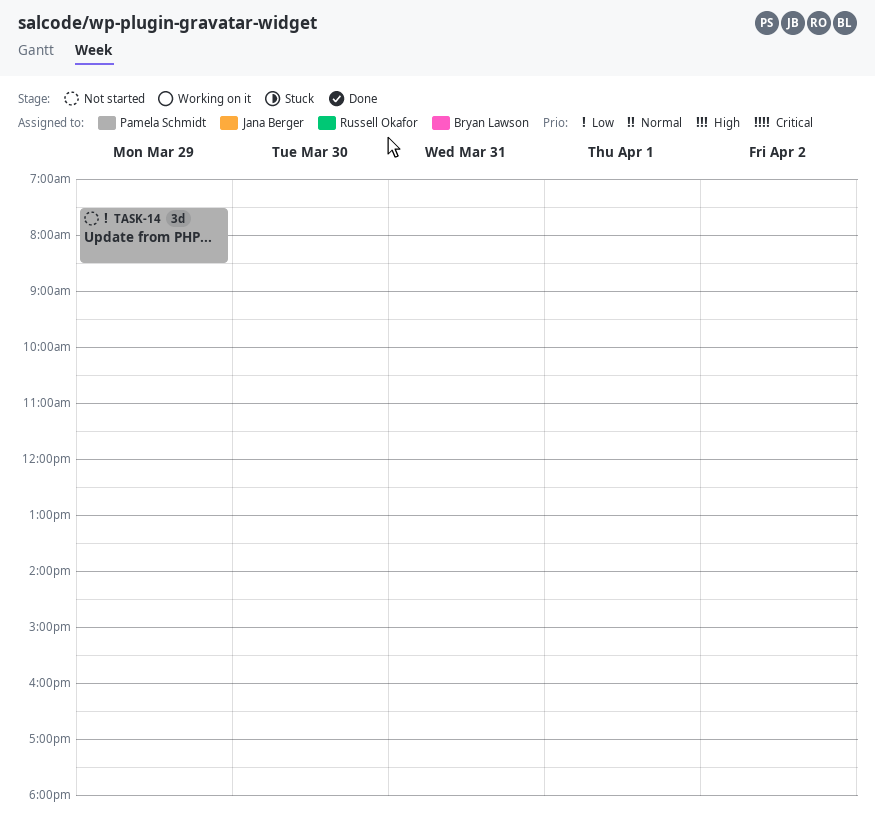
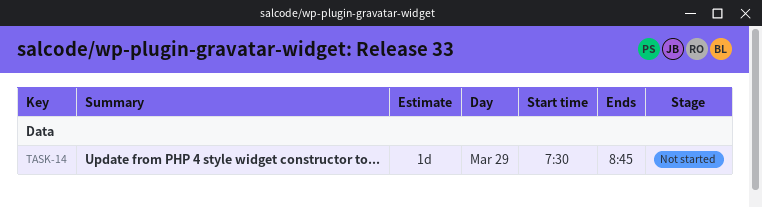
TASK-14, estimate: 3d -> 1d
TASK-14, ends: 08:30 -> 08:45

